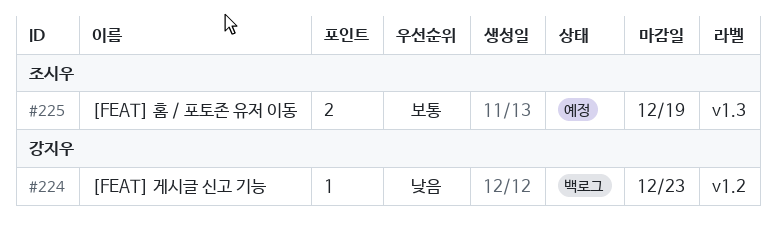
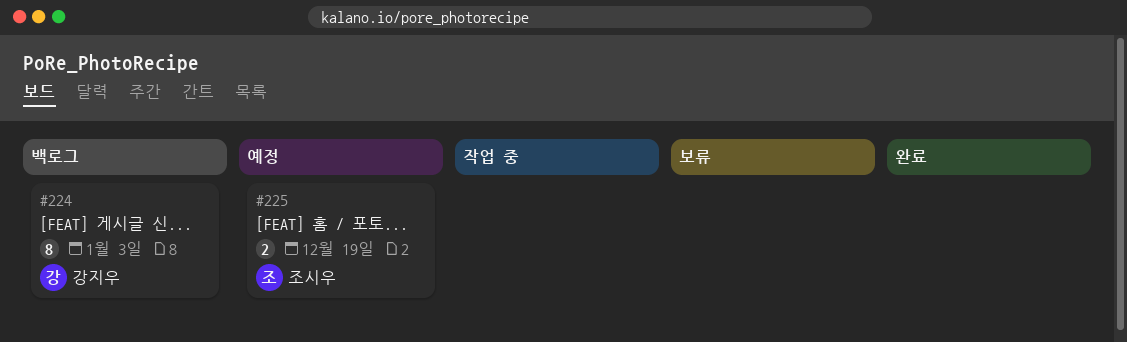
#224, estimate: 1 -> 8
#224, due: Dec 23 -> Jan 3

